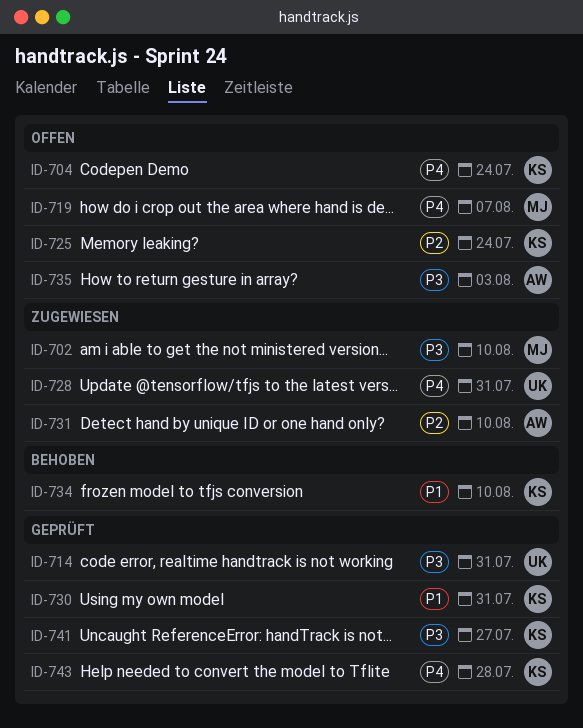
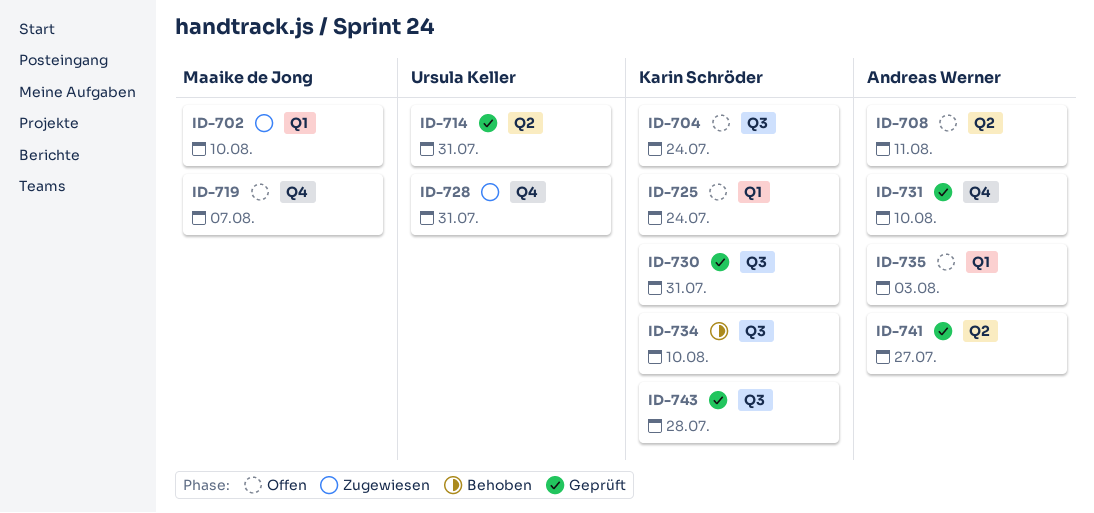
ID-708: none -> present
ID-731, status: Zugewiesen -> Geprüft
ID-741, owner: Karin Schröder -> Andreas Werner

